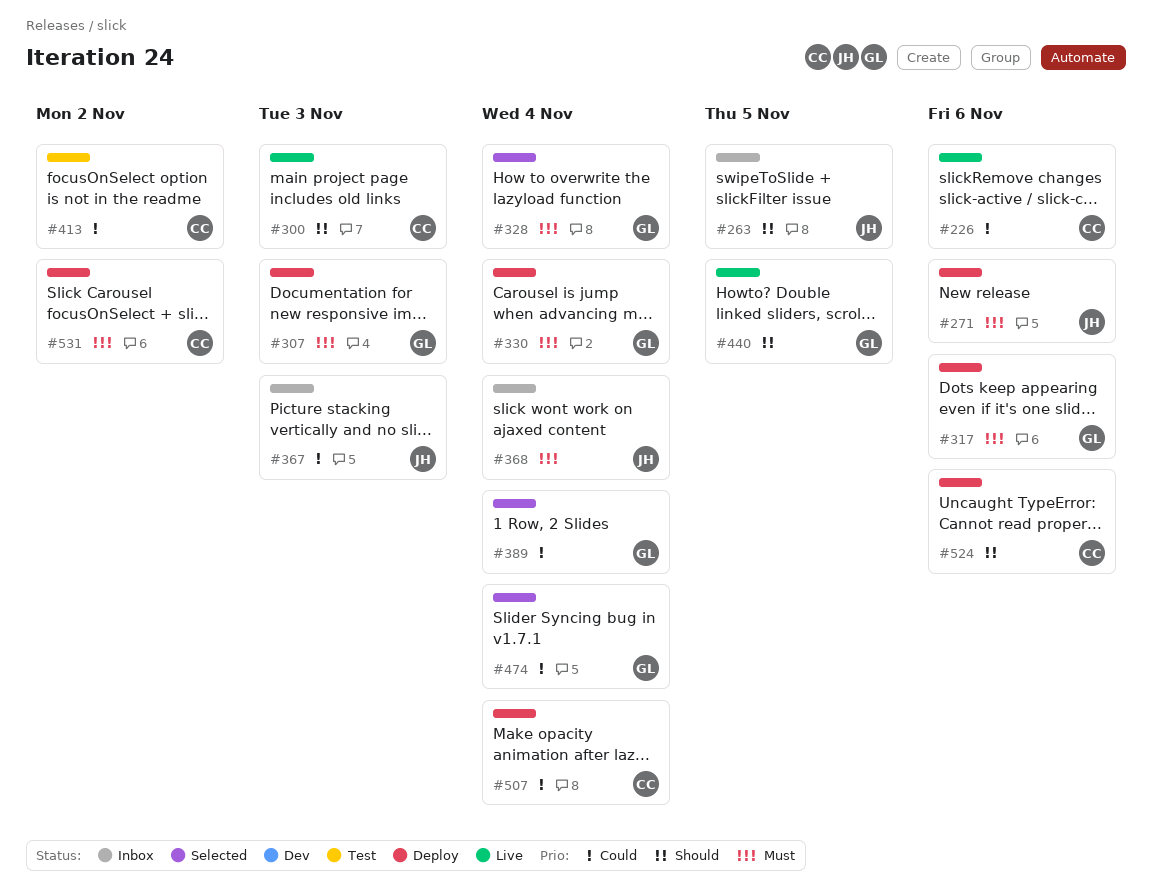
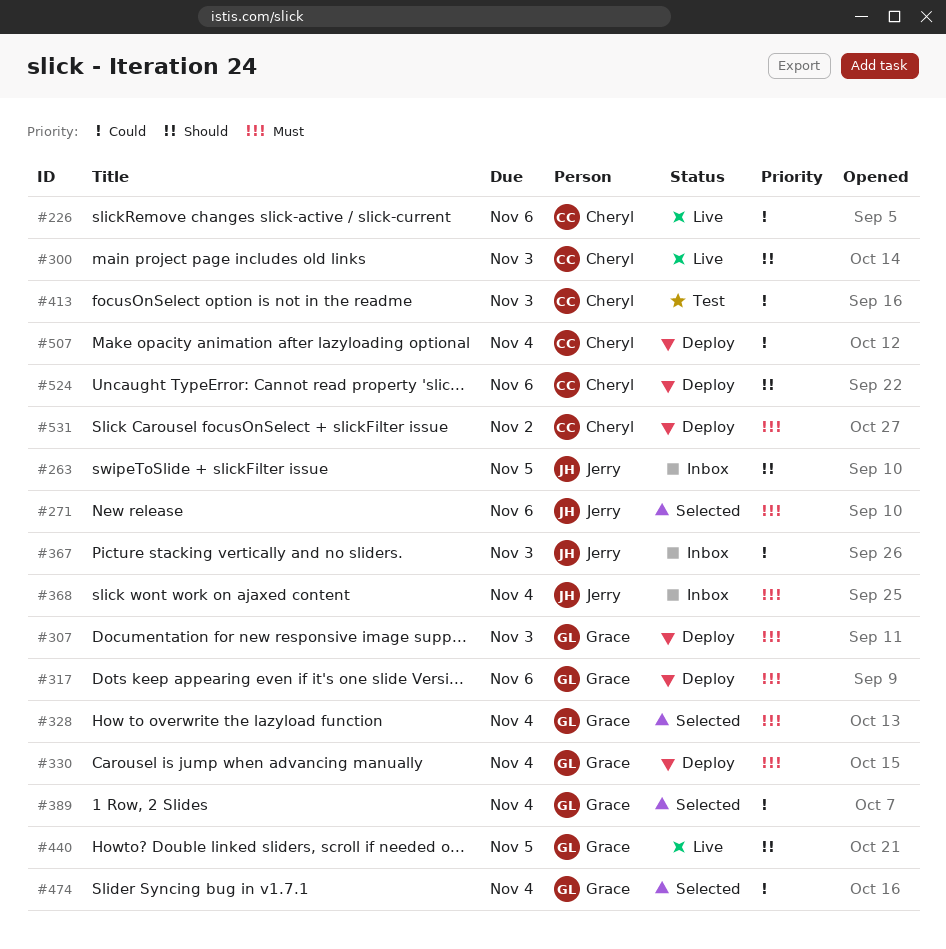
#271, status: Deploy -> Selected
#413, due: Nov 2 -> Nov 3

